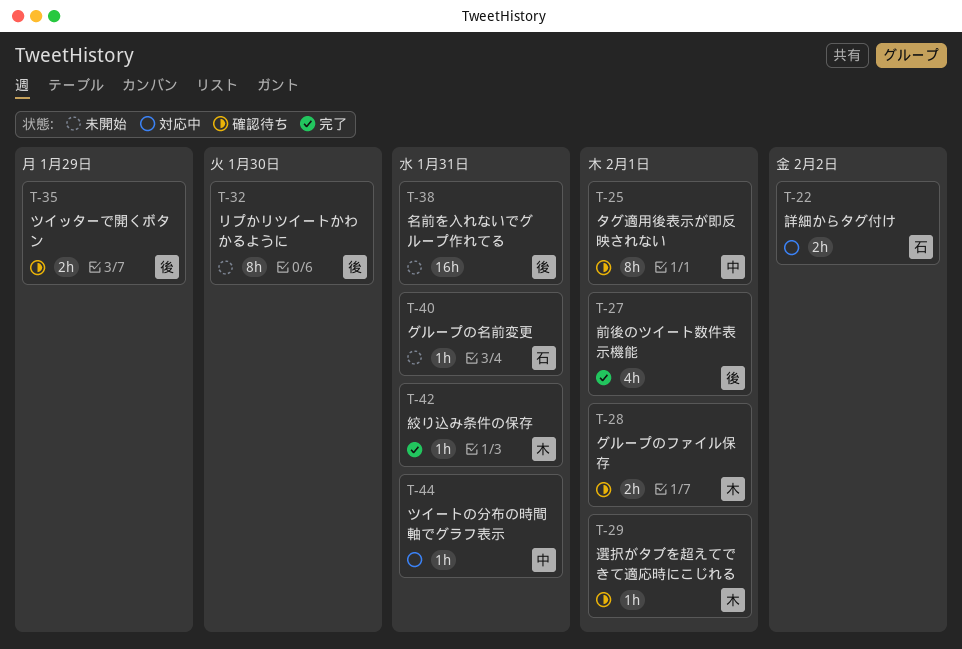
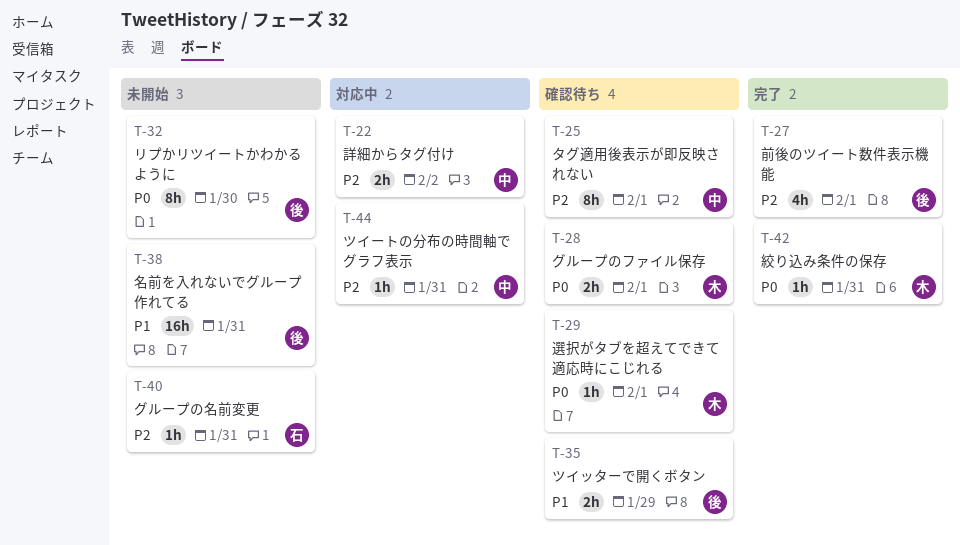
T-22, owner: 石 -> 中

